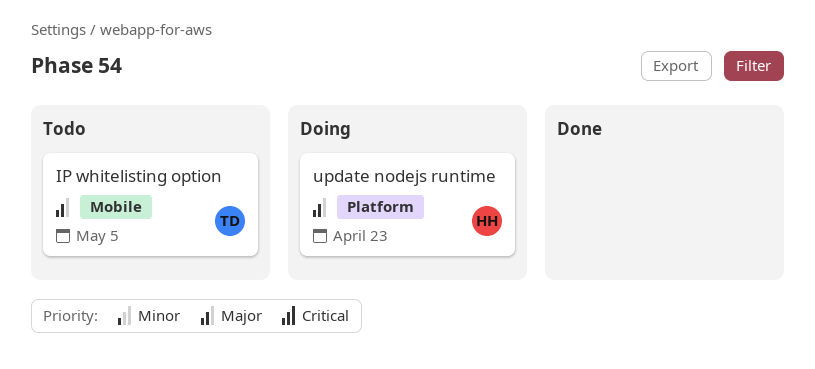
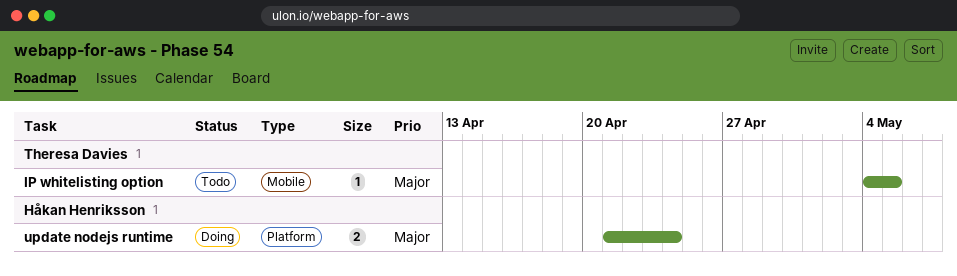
update nodejs runtime, due: Apr 23 -> Apr 24

